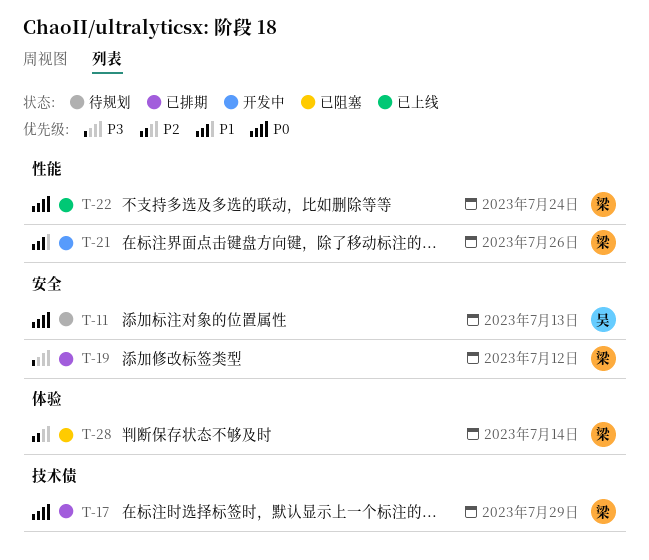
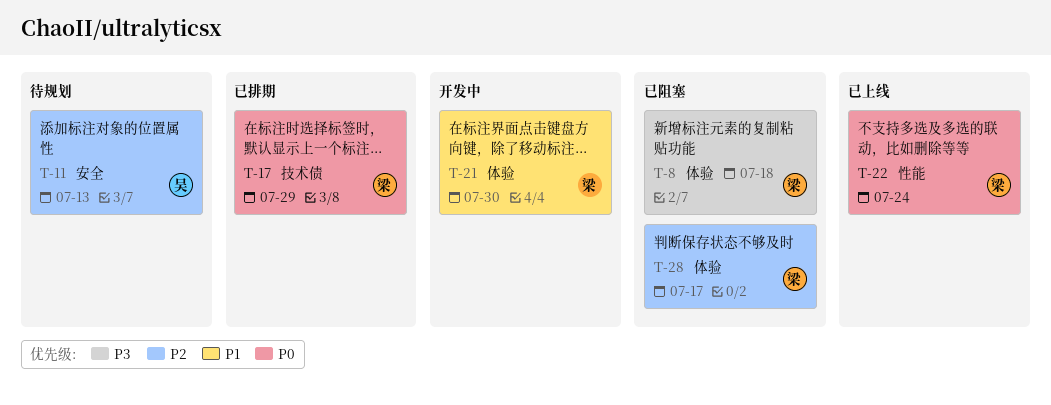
T-8: none -> present
T-11, priority: P0 -> P2
T-19: present -> none
T-21, label: 性能 -> 体验
T-21, due: Jul 26 -> Jul 30
T-28, due: Jul 14 -> Jul 17

